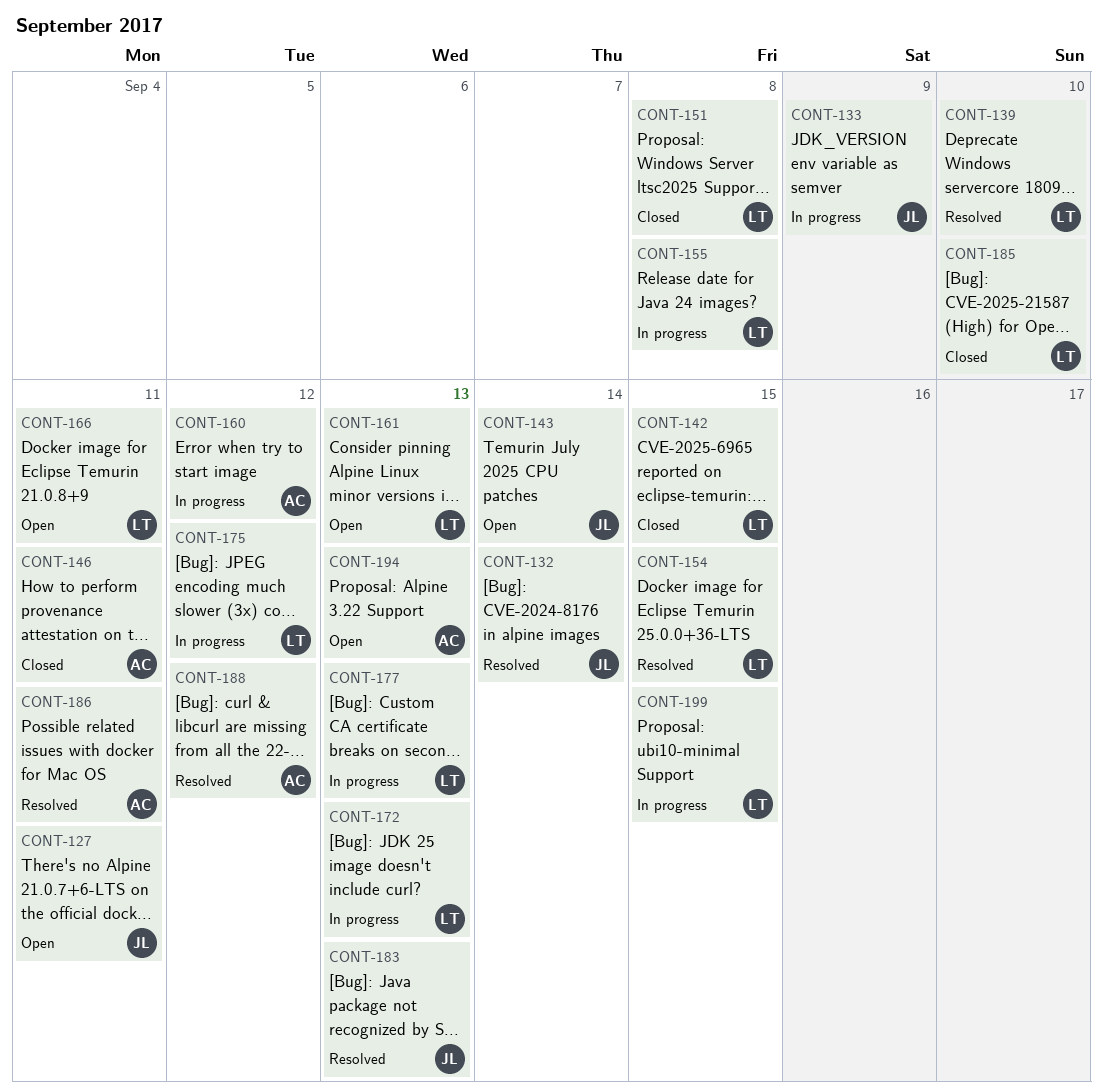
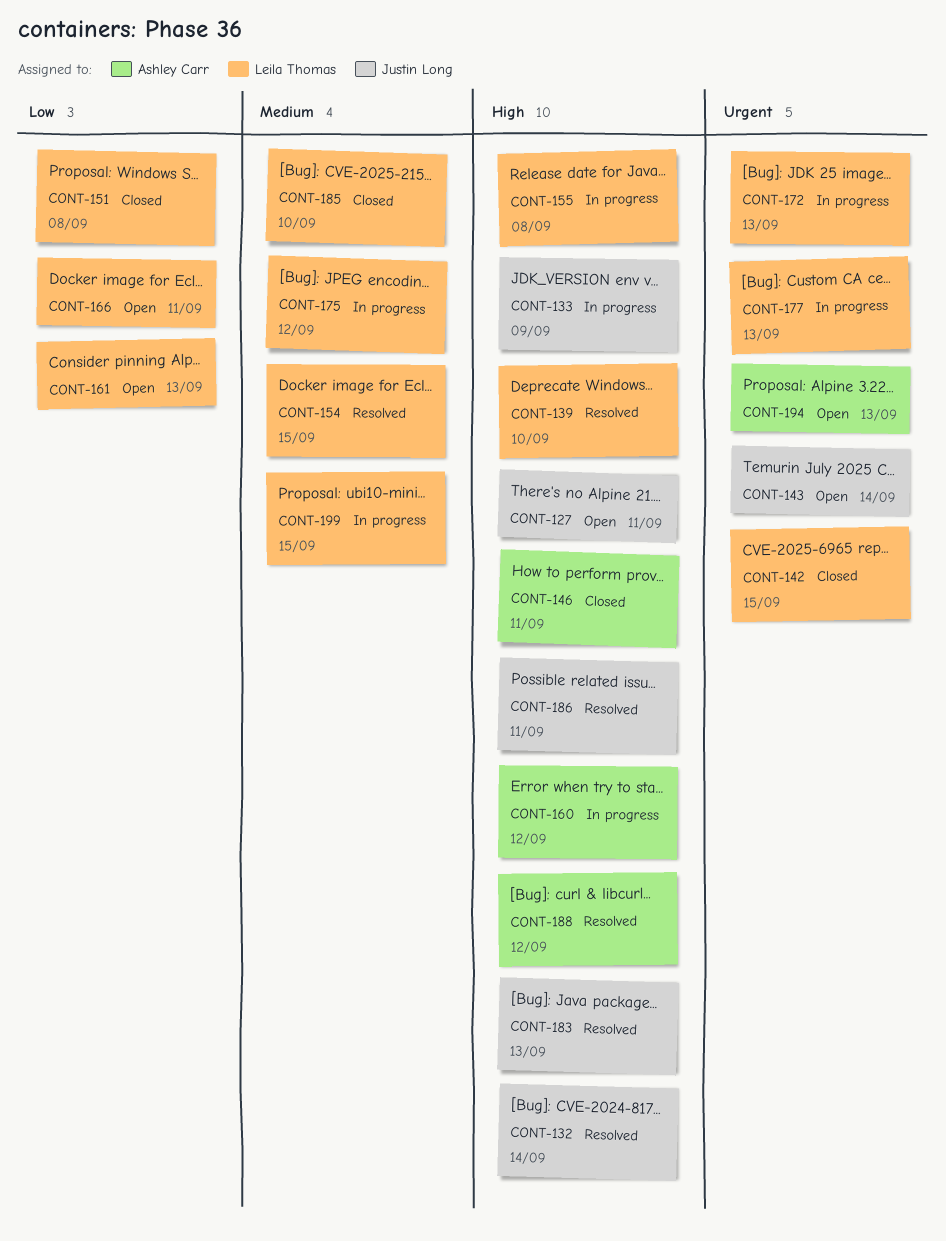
CONT-186, owner: Ashley Carr -> Justin Long

